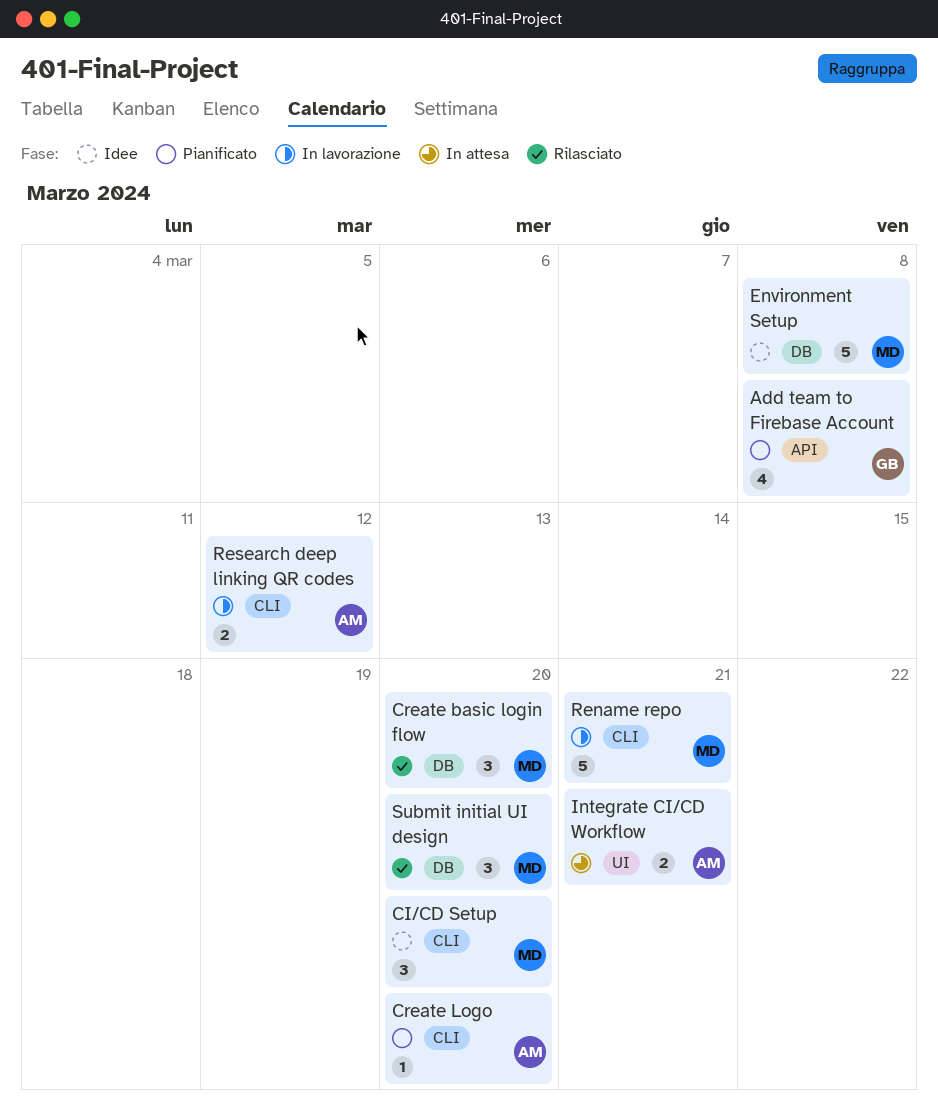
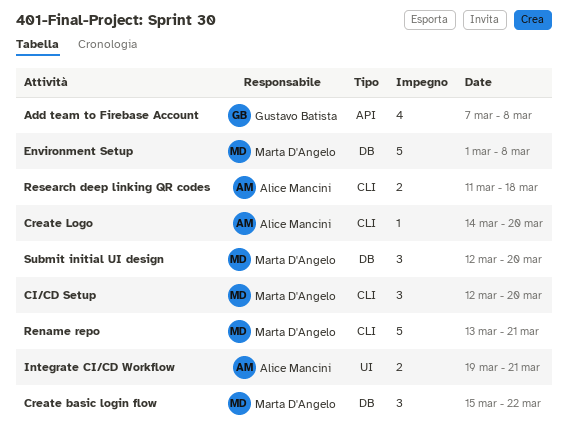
Create basic login flow, due: Mar 20 -> Mar 22
Research deep linking QR codes, due: Mar 12 -> Mar 18

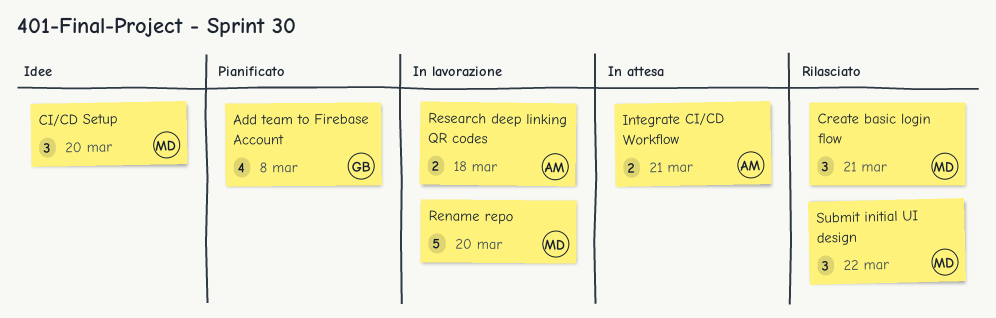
Create basic login flow, due: Mar 22 -> Mar 21
Create Logo: present -> none
Environment Setup: present -> none
Rename repo, due: Mar 21 -> Mar 20
Submit initial UI design, due: Mar 20 -> Mar 22

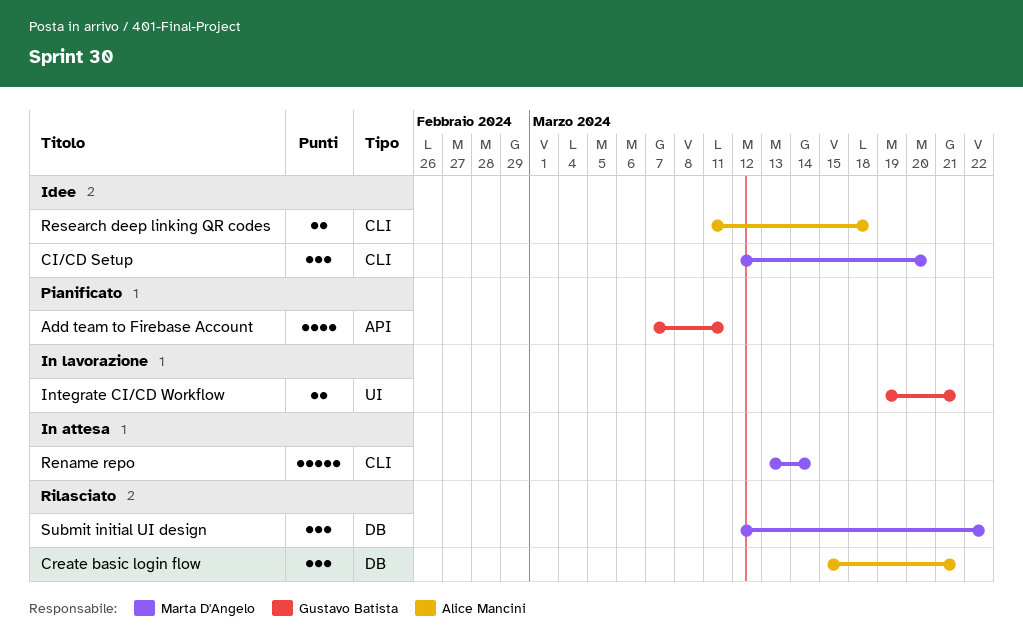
Add team to Firebase Account, due: Mar 8 -> Mar 11
Create basic login flow, owner: Marta D'Angelo -> Alice Mancini
Integrate CI/CD Workflow, status: In attesa -> In lavorazione
Integrate CI/CD Workflow, owner: Alice Mancini -> Gustavo Batista
Rename repo, status: In lavorazione -> In attesa
Rename repo, due: Mar 20 -> Mar 14
Research deep linking QR codes, status: In lavorazione -> Idee

